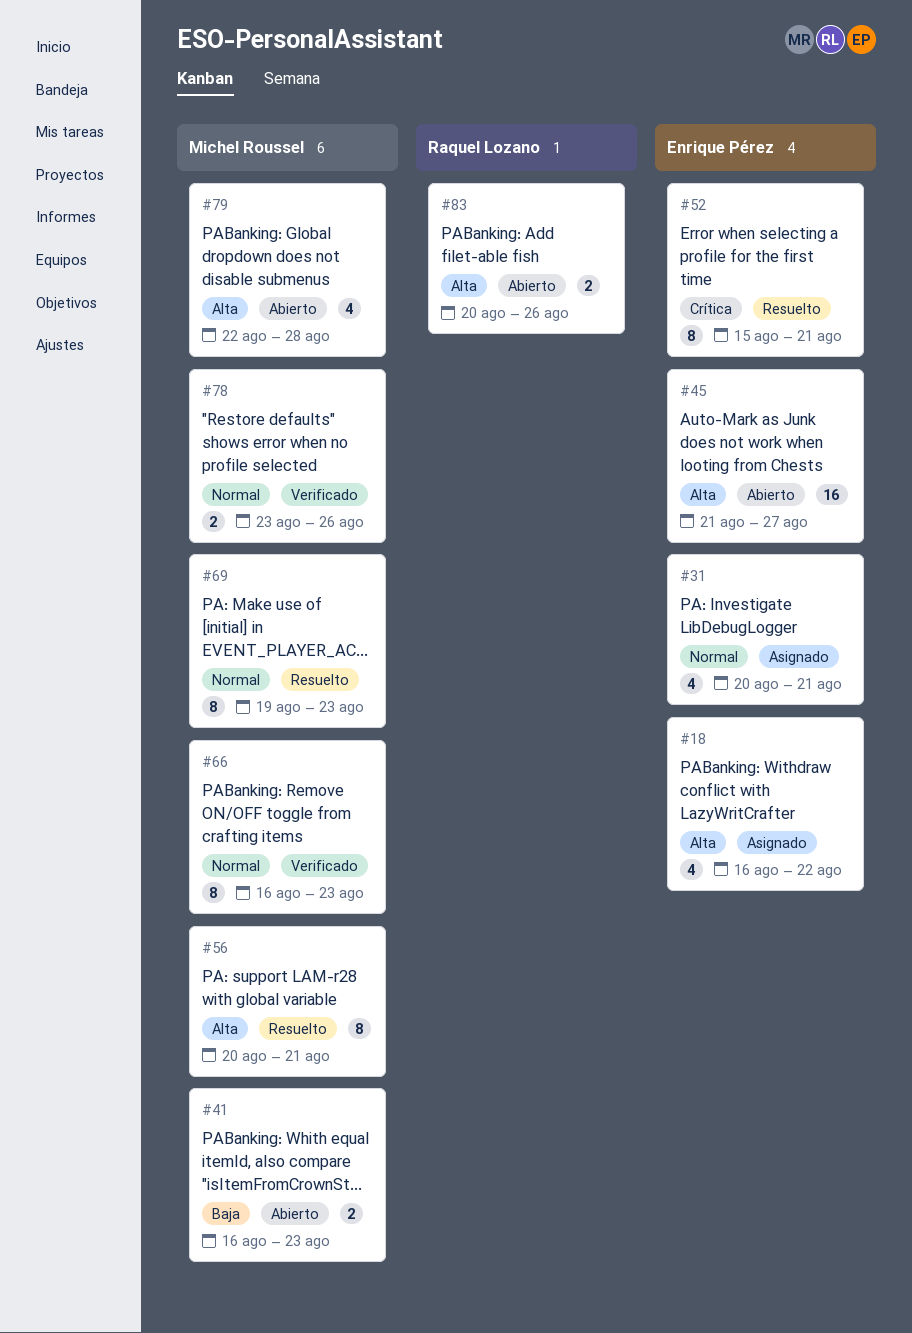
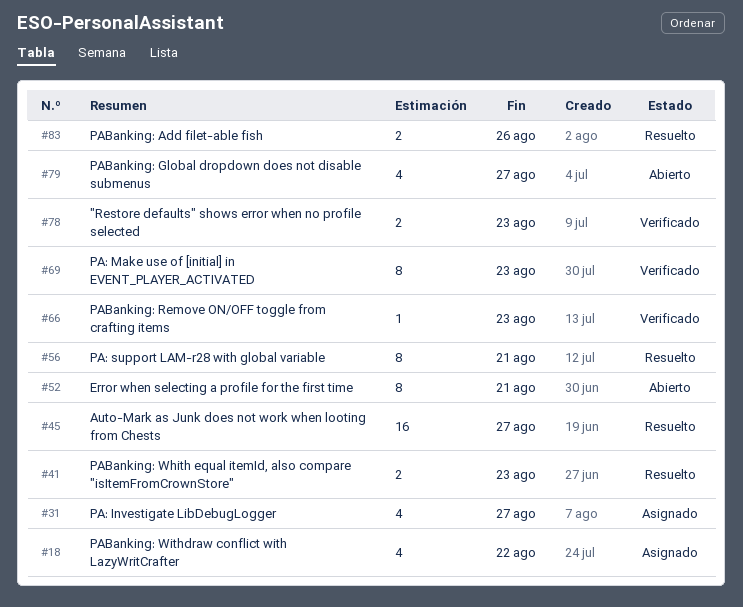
#31, due: Aug 21 -> Aug 27
#41, status: Abierto -> Resuelto
#45, status: Abierto -> Resuelto
#52, status: Resuelto -> Abierto
#66, estimate: 8 -> 1
#69, status: Resuelto -> Verificado
#78, due: Aug 26 -> Aug 23
#79, due: Aug 28 -> Aug 27
#83, status: Abierto -> Resuelto

